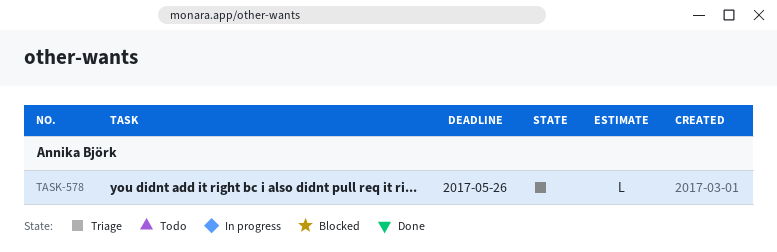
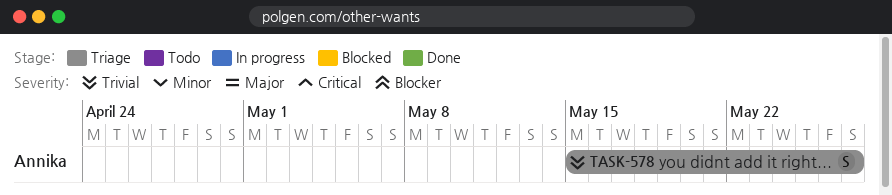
TASK-578, estimate: L -> S
TASK-578, due: May 26 -> May 27

